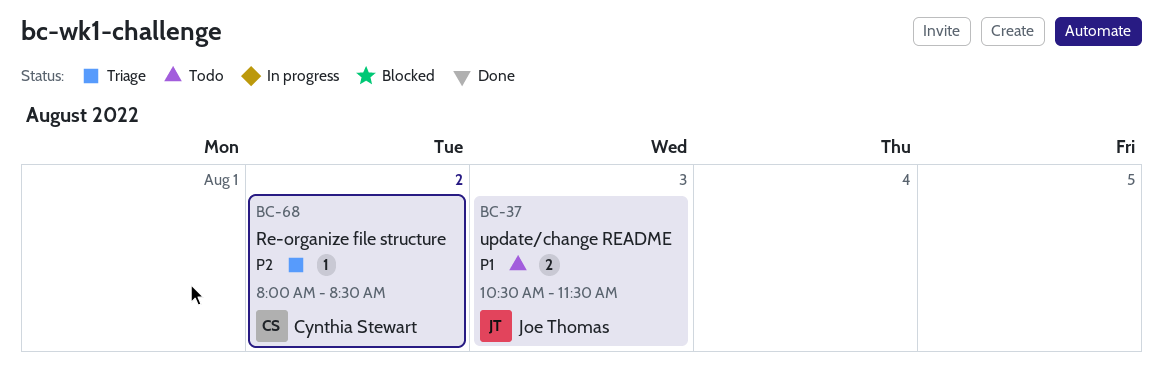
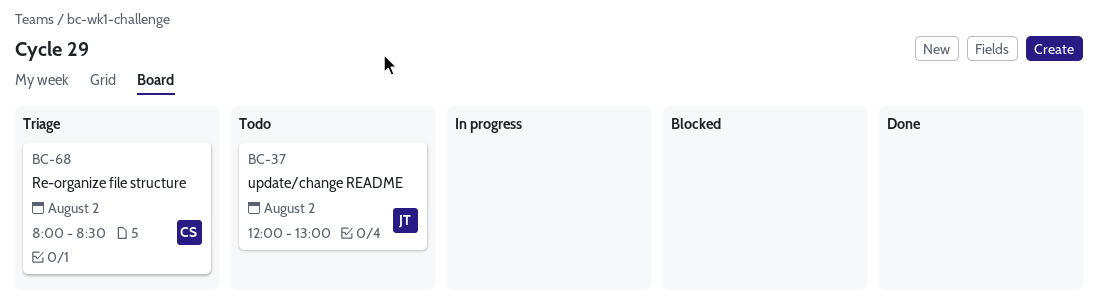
BC-37, day: Aug 3 -> Aug 2
BC-37, begins: 10:30 -> 12:00
BC-37, ends: 11:30 -> 13:00

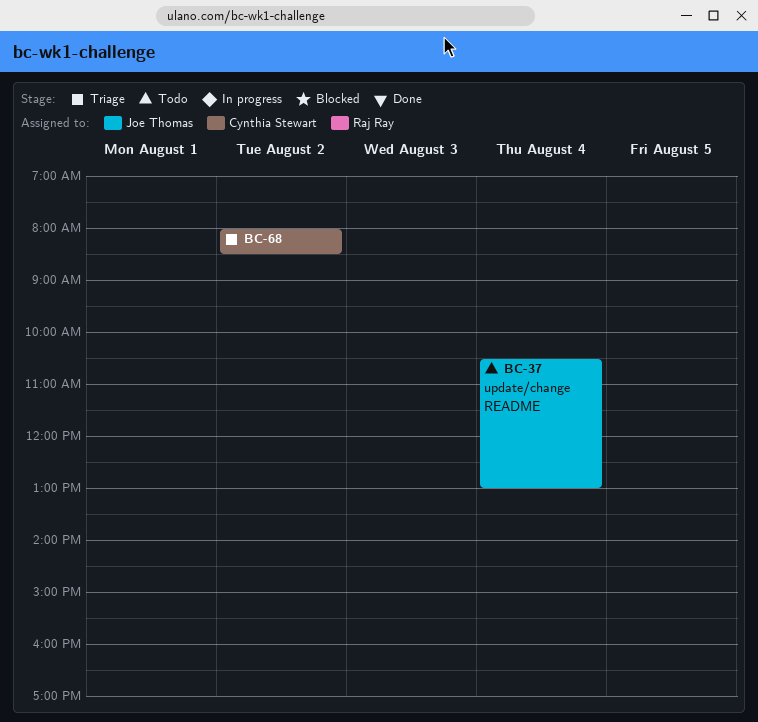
BC-37, day: Aug 2 -> Aug 4
BC-37, begins: 12:00 -> 10:30

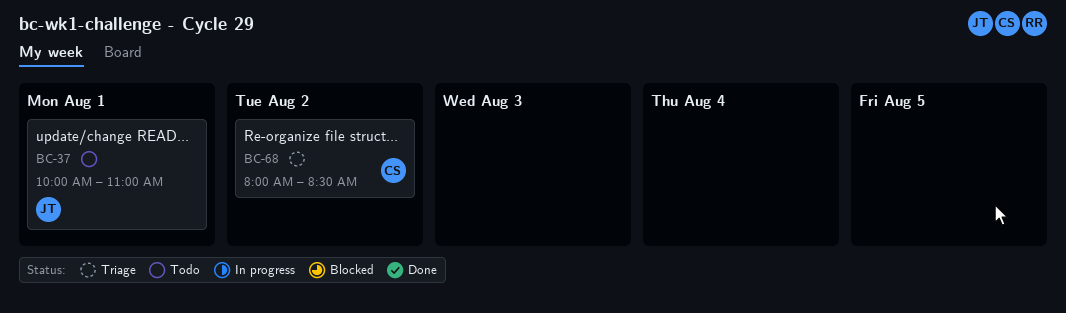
BC-37, day: Aug 4 -> Aug 1
BC-37, begins: 10:30 -> 10:00
BC-37, ends: 13:00 -> 11:00

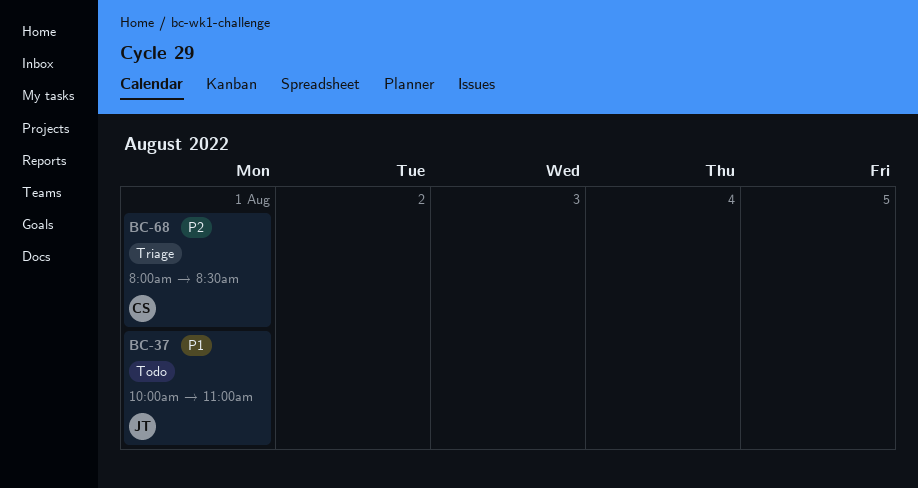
BC-68, day: Aug 2 -> Aug 1

